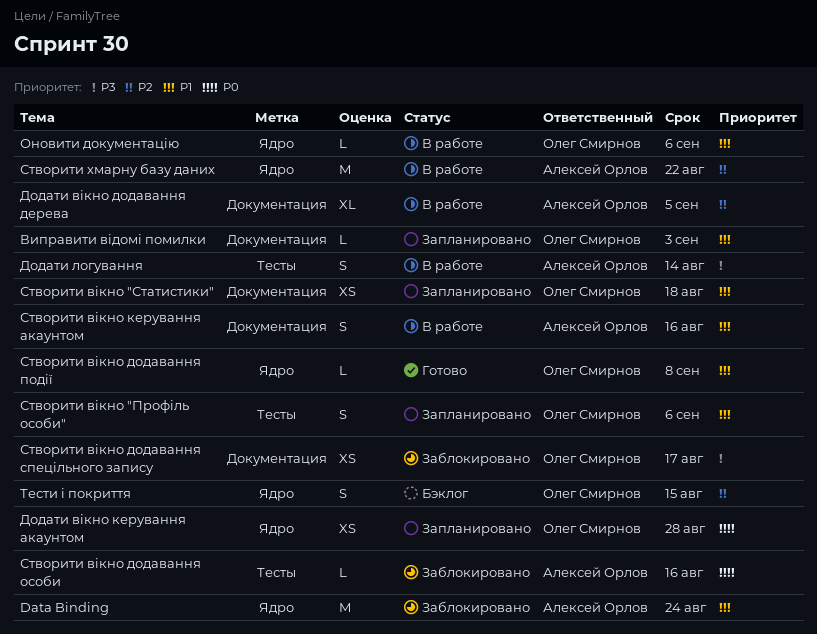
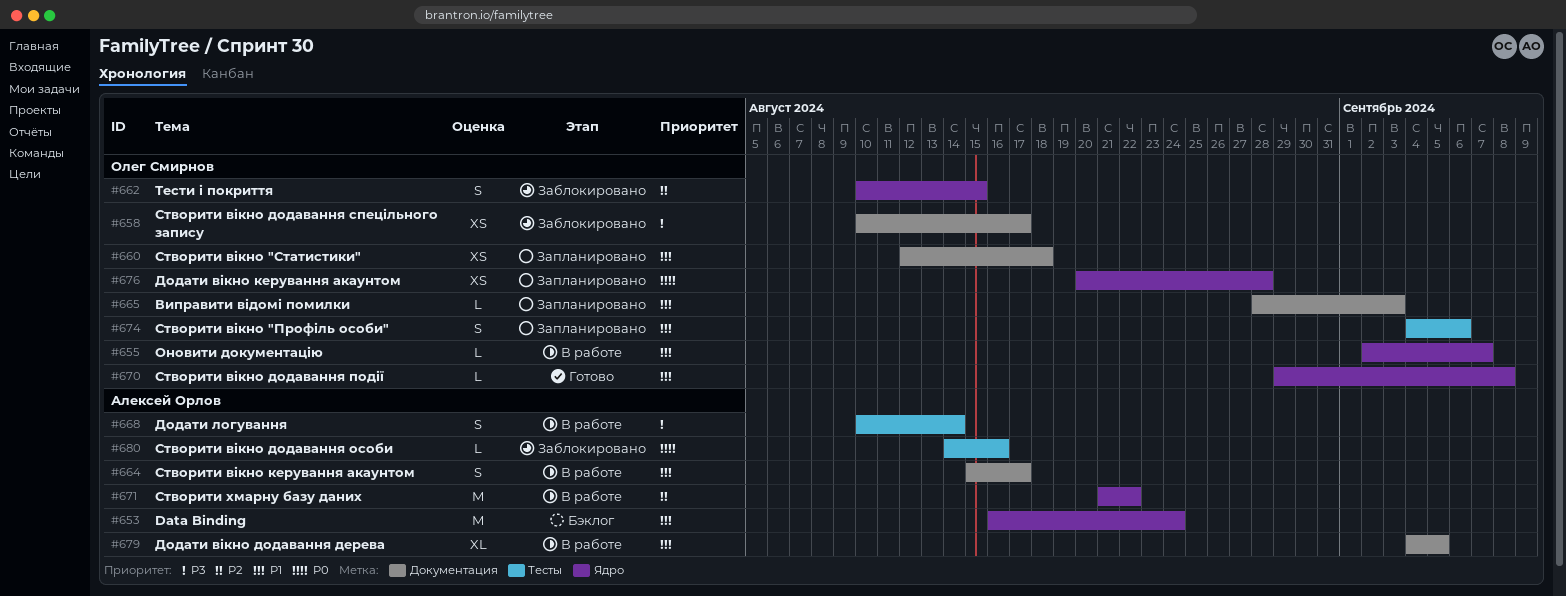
Data Binding, status: Заблокировано -> Бэклог
Додати вікно додавання дерева, priority: P2 -> P1
Оновити документацію, due: Sep 6 -> Sep 7
Створити вікно керування акаунтом, due: Aug 16 -> Aug 17
Тести і покриття, status: Бэклог -> Заблокировано

